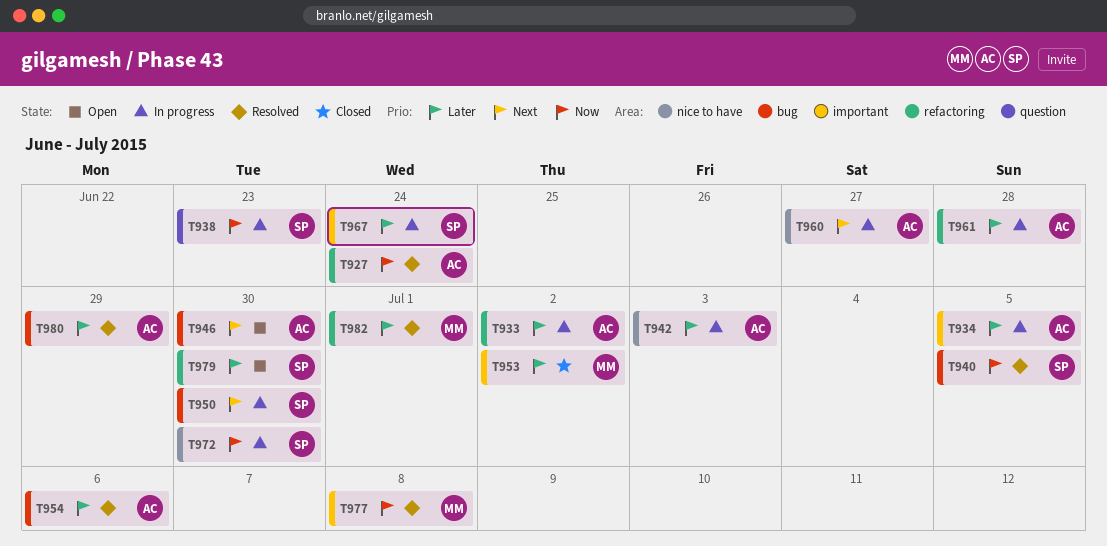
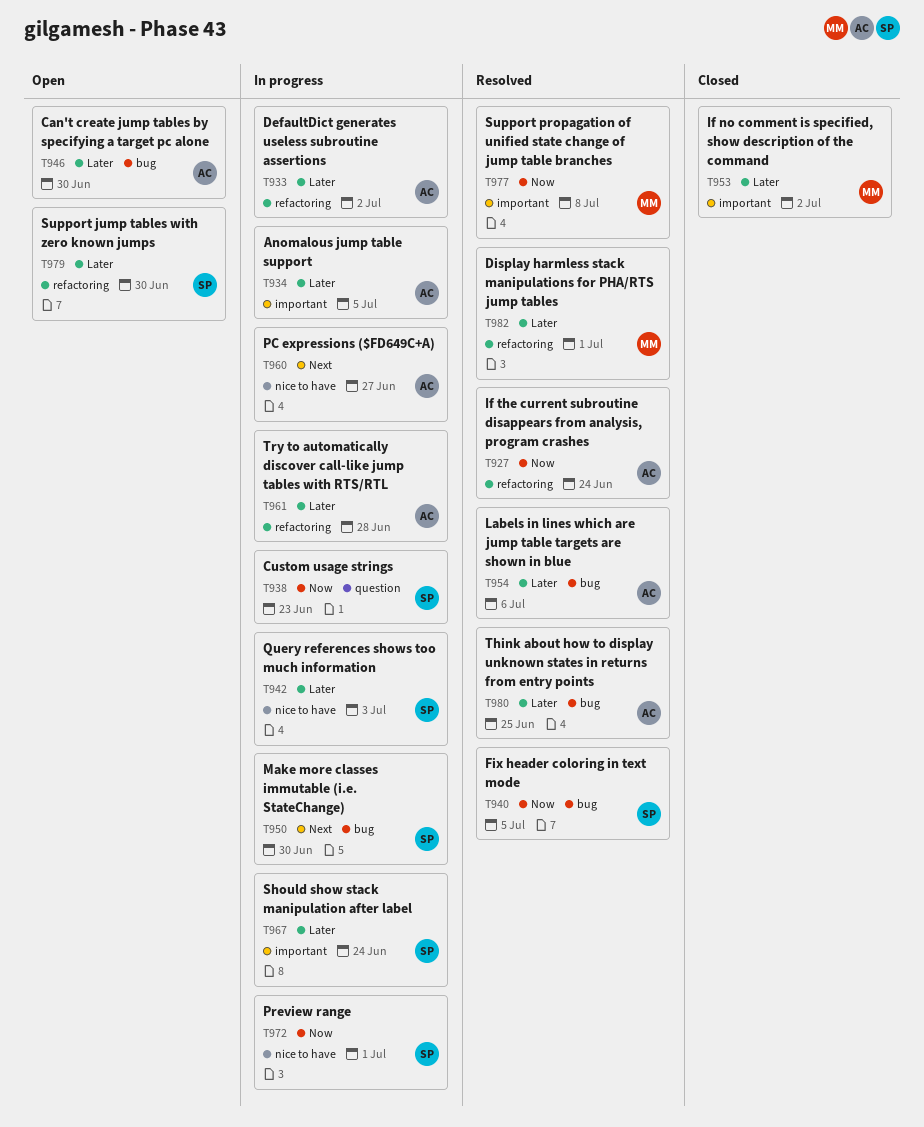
T942, owner: AC -> SP
T946, priority: Next -> Later
T972, due: Jun 30 -> Jul 1
T980, due: Jun 29 -> Jun 25

